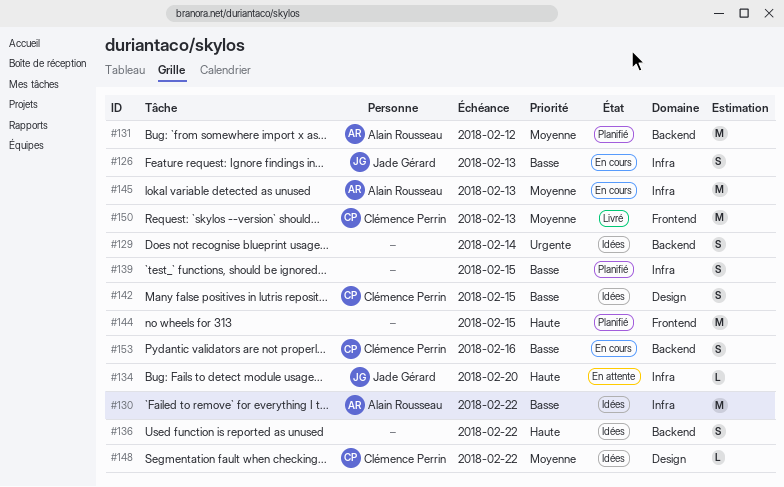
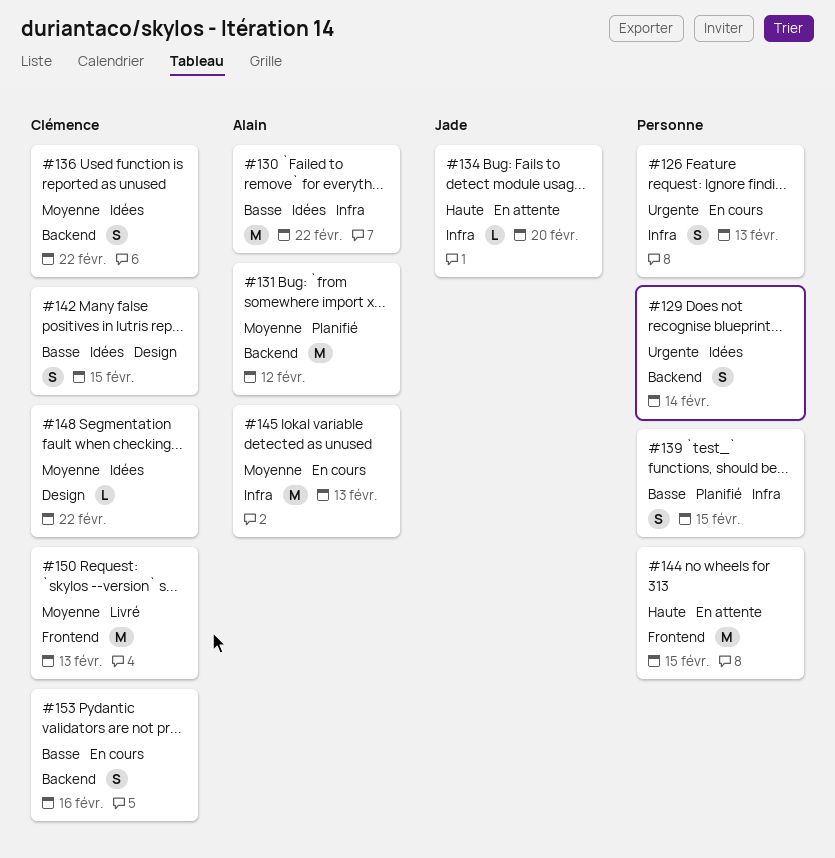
#126, owner: Jade Gérard -> none
#126, priority: Basse -> Urgente
#136, owner: none -> Clémence Perrin
#136, priority: Haute -> Moyenne
#144, status: Planifié -> En attente

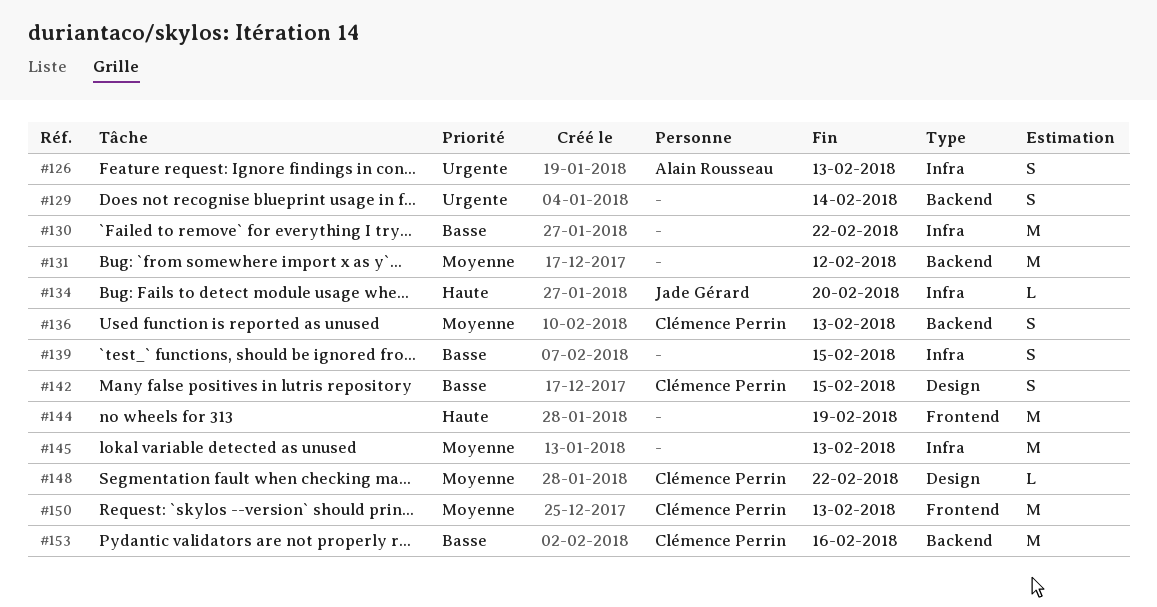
#126, owner: none -> Alain Rousseau
#130, owner: Alain Rousseau -> none
#131, owner: Alain Rousseau -> none
#136, due: Feb 22 -> Feb 13
#144, due: Feb 15 -> Feb 19
#145, owner: Alain Rousseau -> none
#153, estimate: S -> M

